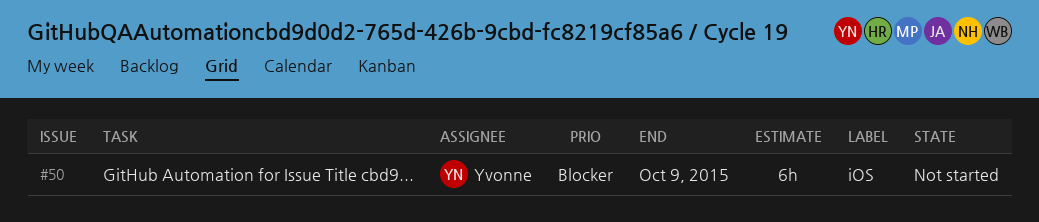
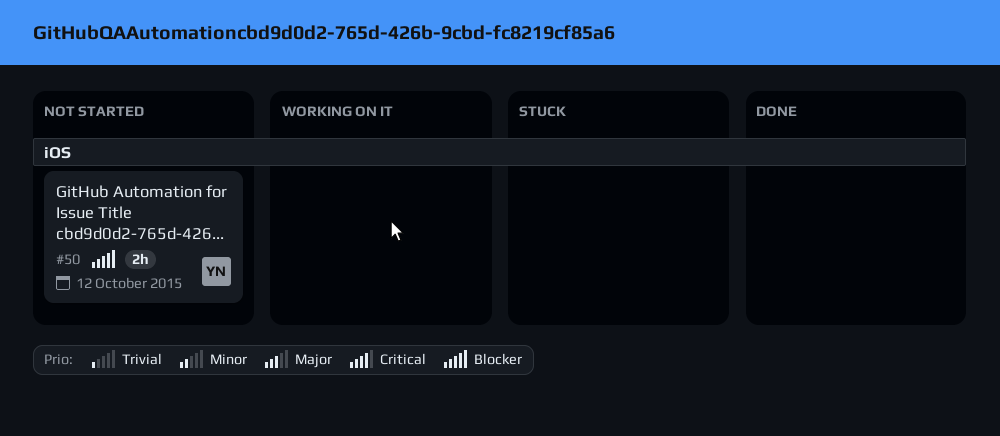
#50, estimate: 6h -> 2h
#50, due: Oct 9 -> Oct 12

